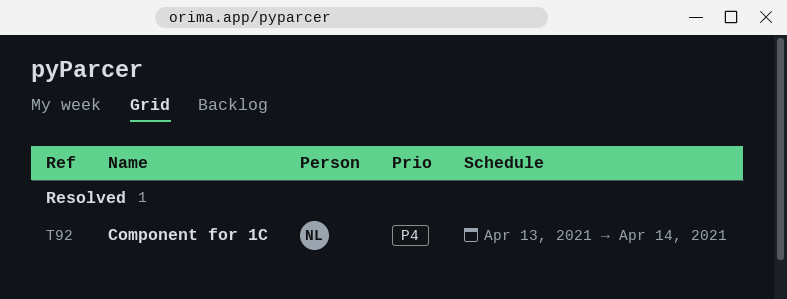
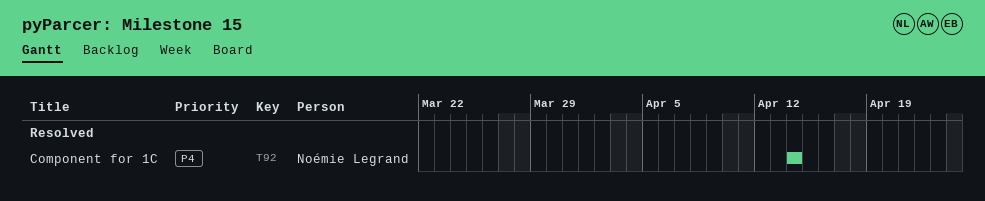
T92, start: Apr 13 -> Apr 14

